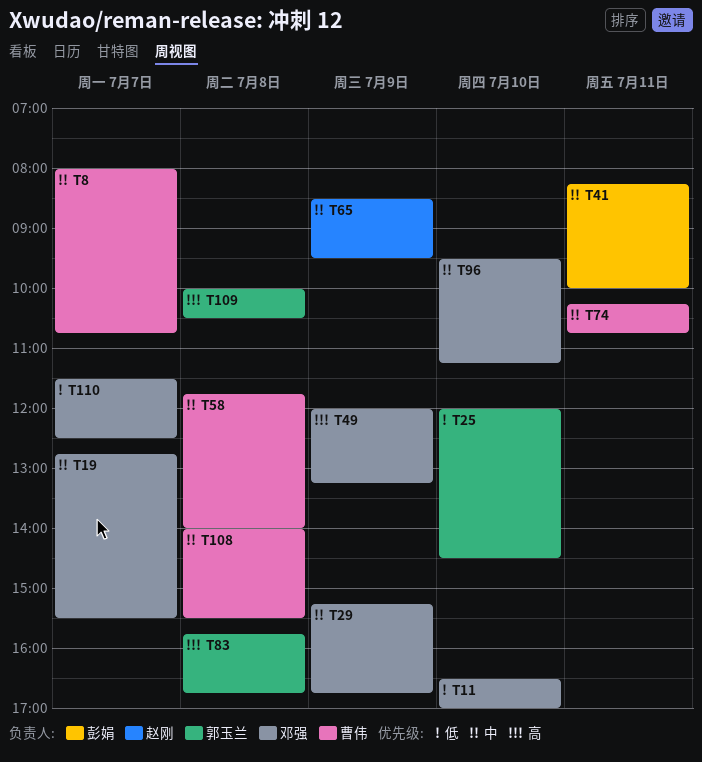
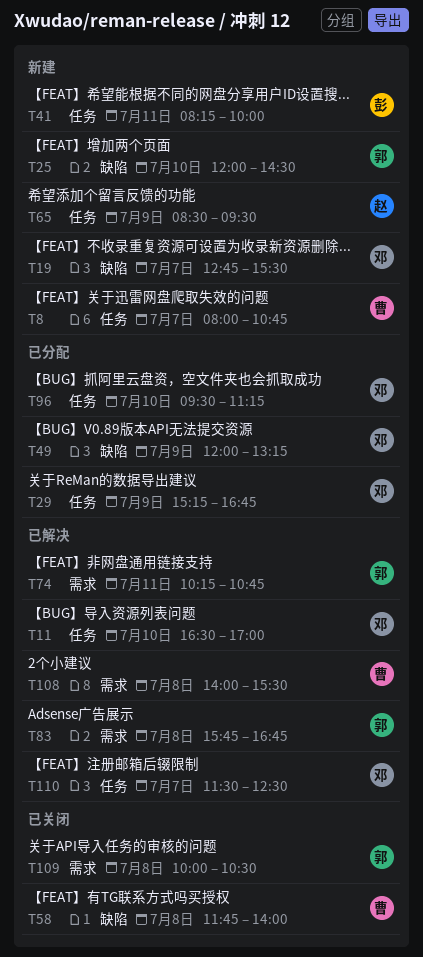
T74, owner: 曹伟 -> 郭玉兰

